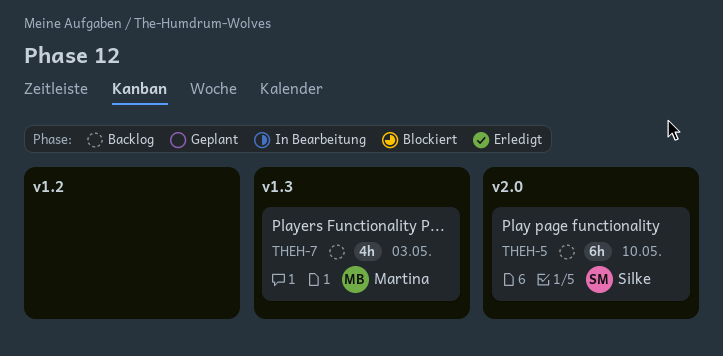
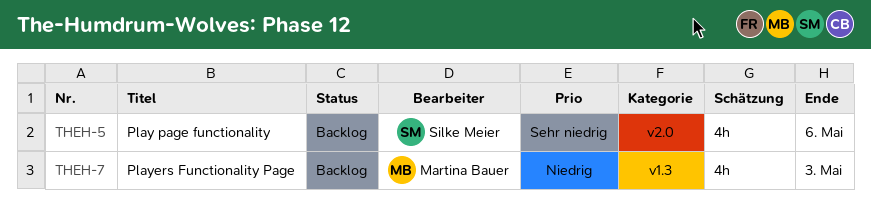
THEH-5, estimate: 6h -> 4h
THEH-5, due: May 10 -> May 6

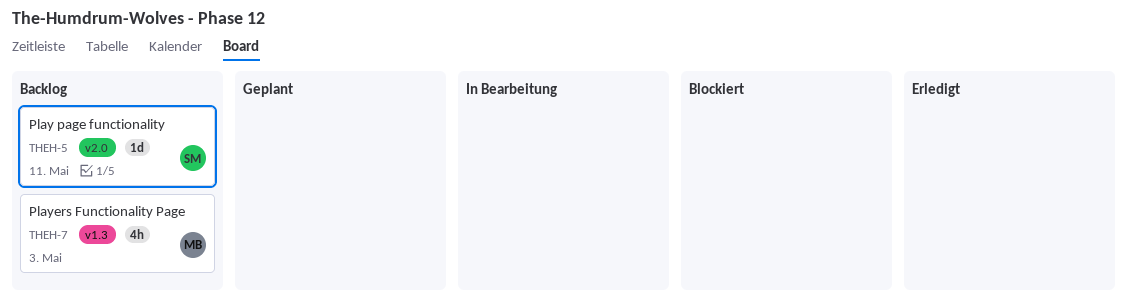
THEH-5, estimate: 4h -> 1d
THEH-5, due: May 6 -> May 11

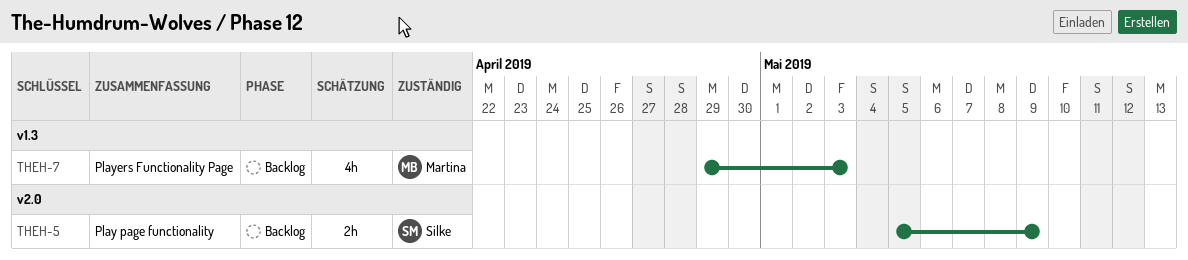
THEH-5, estimate: 1d -> 2h
THEH-5, due: May 11 -> May 9

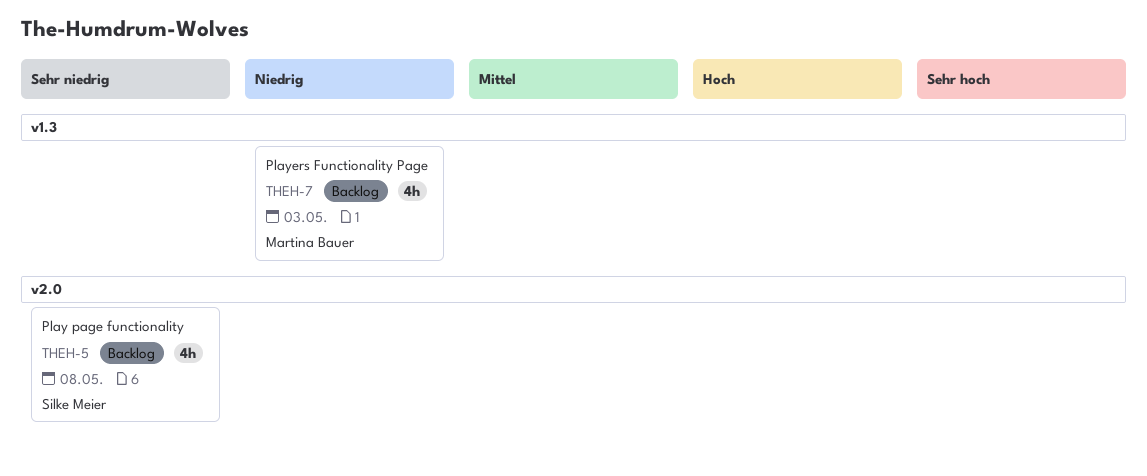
THEH-5, estimate: 2h -> 4h
THEH-5, due: May 9 -> May 8

